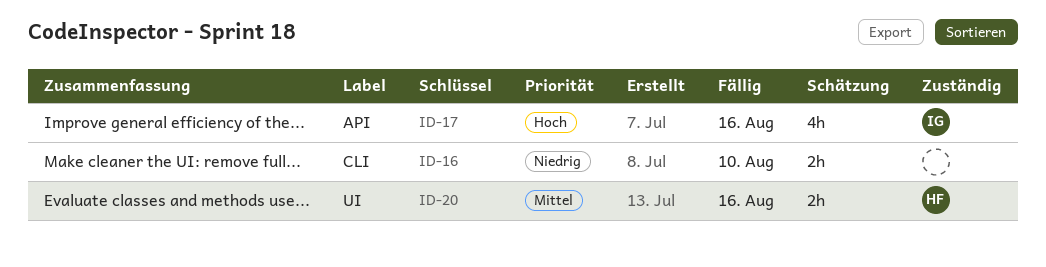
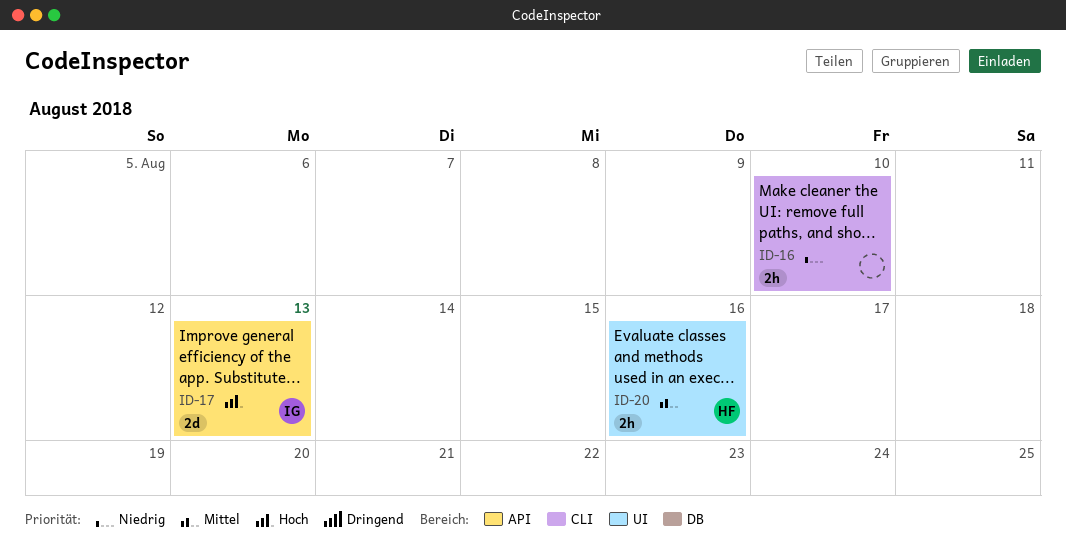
ID-17, estimate: 4h -> 2d
ID-17, due: Aug 16 -> Aug 13

